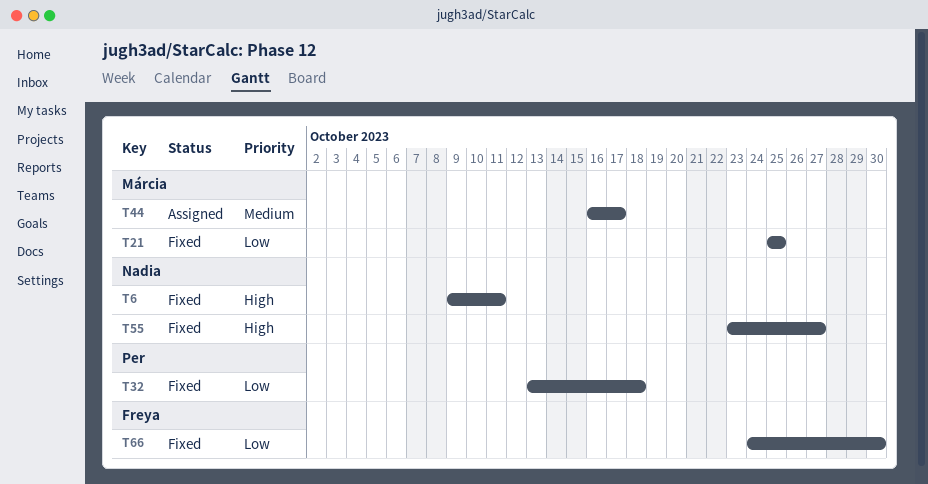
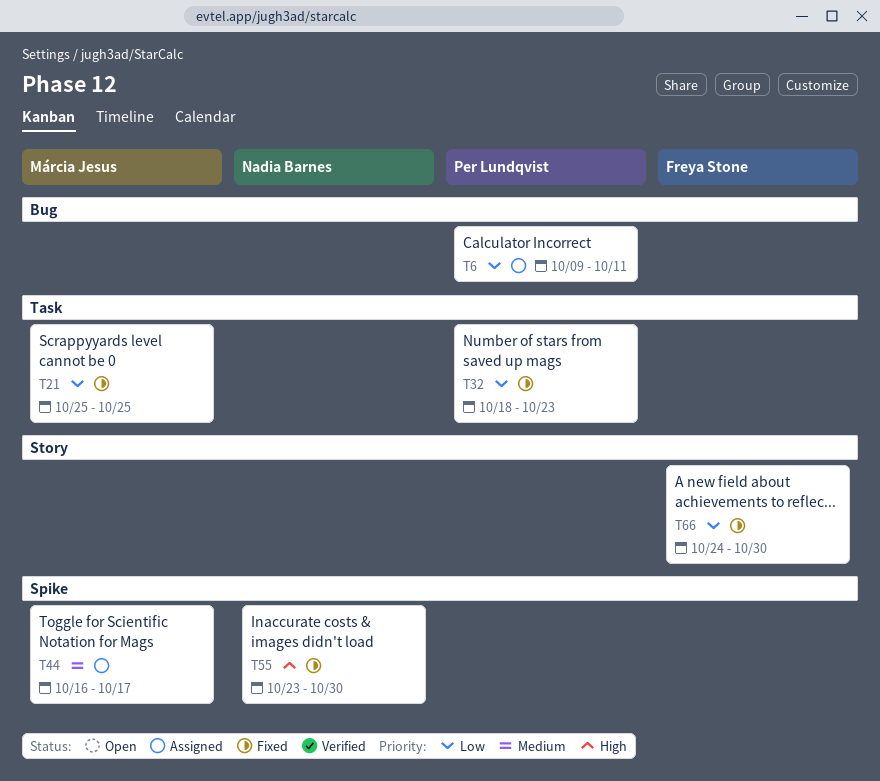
T6, status: Fixed -> Assigned
T6, owner: Nadia Barnes -> Per Lundqvist
T6, priority: High -> Low
T32, start: Oct 13 -> Oct 18
T32, due: Oct 18 -> Oct 23
T55, due: Oct 27 -> Oct 30

